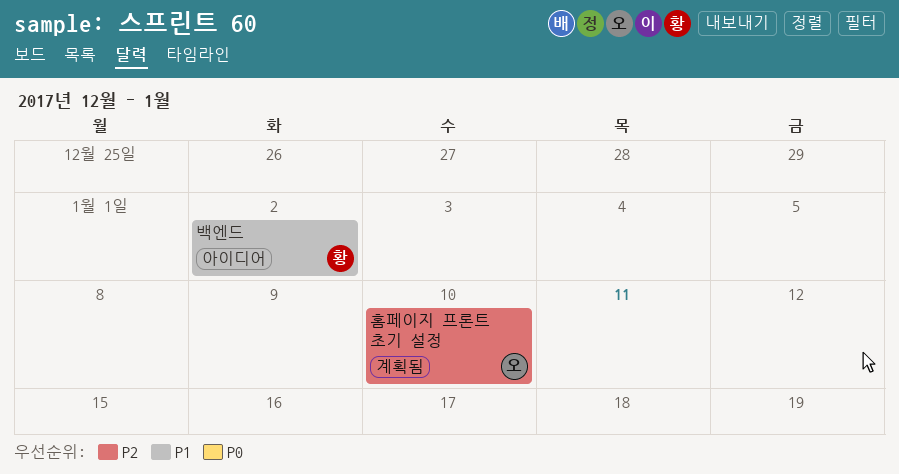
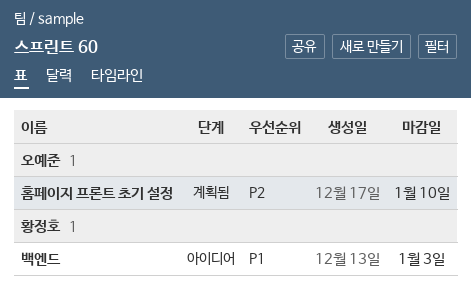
백엔드, due: Jan 2 -> Jan 3

